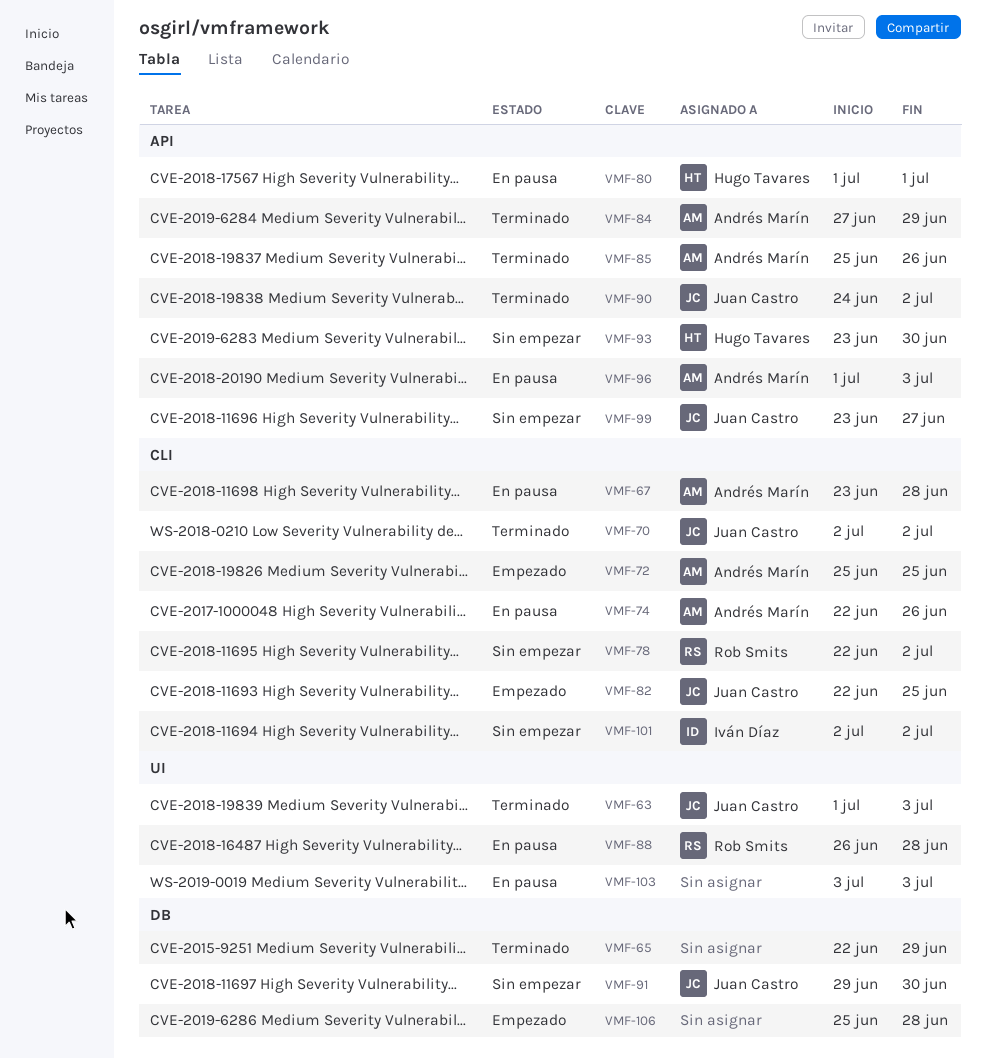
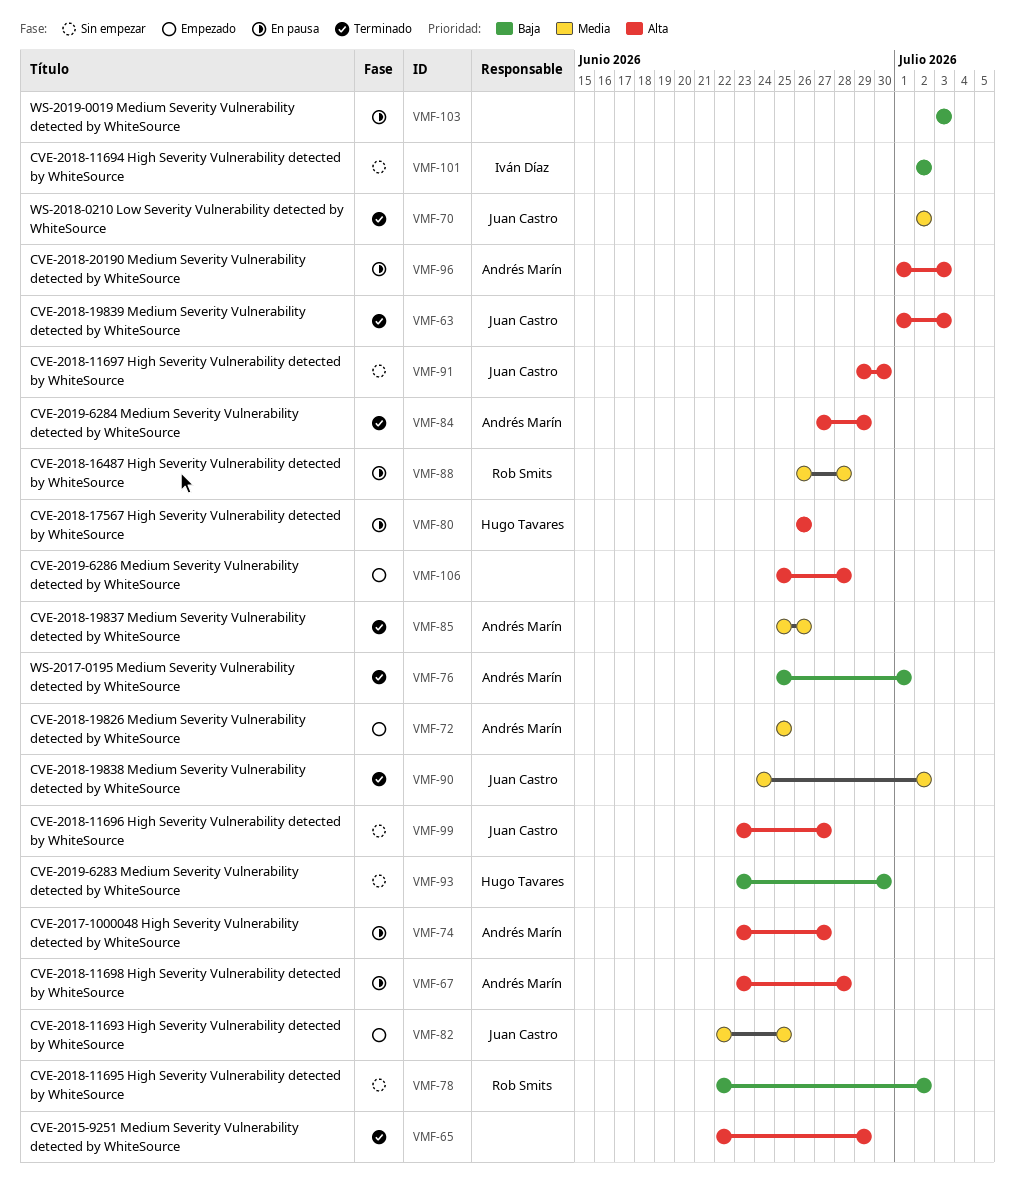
VMF-74, start: Jun 22 -> Jun 23
VMF-74, due: Jun 26 -> Jun 27
VMF-76: none -> present
VMF-80, start: Jul 1 -> Jun 26
VMF-80, due: Jul 1 -> Jun 26

